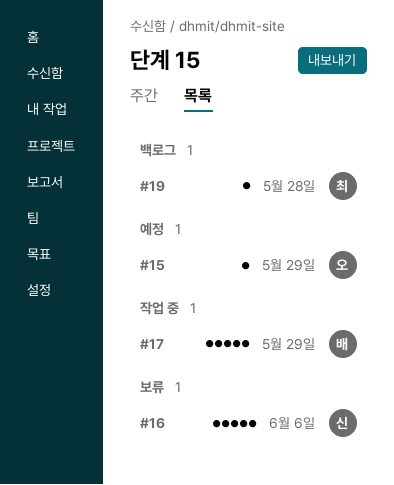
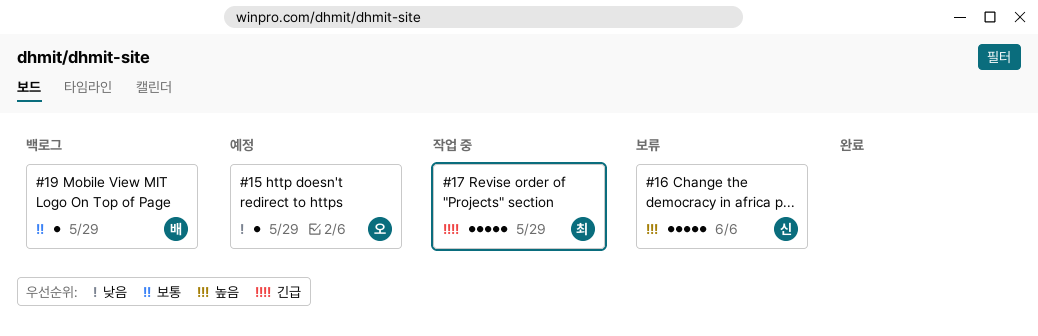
#17, owner: 배 -> 최
#19, owner: 최 -> 배
#19, due: May 28 -> May 29

